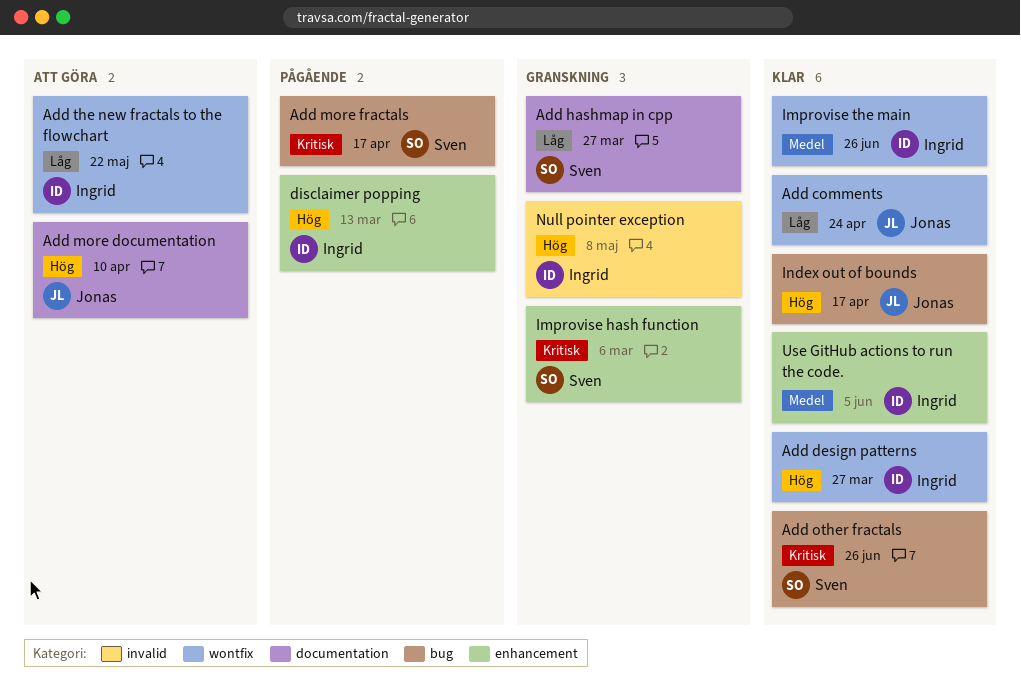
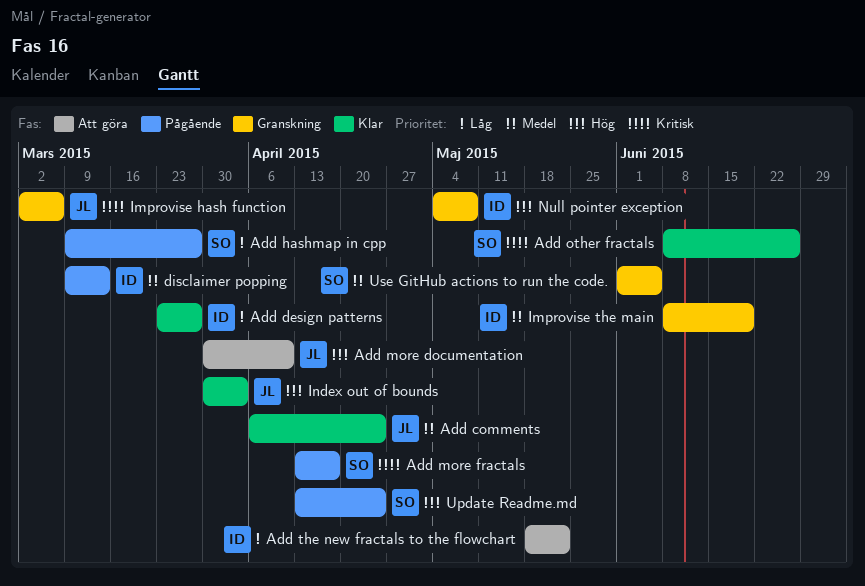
Add comments, priority: Låg -> Medel
Add design patterns, priority: Hög -> Låg
Add hashmap in cpp, status: Granskning -> Pågående
disclaimer popping, priority: Hög -> Medel
Improvise hash function, owner: Sven -> Jonas
Improvise the main, status: Klar -> Granskning
Improvise the main, due: Jun 26 -> Jun 19
Index out of bounds, due: Apr 17 -> Apr 3
Update Readme.md: none -> present
Use GitHub actions to run the code., status: Klar -> Granskning
Use GitHub actions to run the code., owner: Ingrid -> Sven

